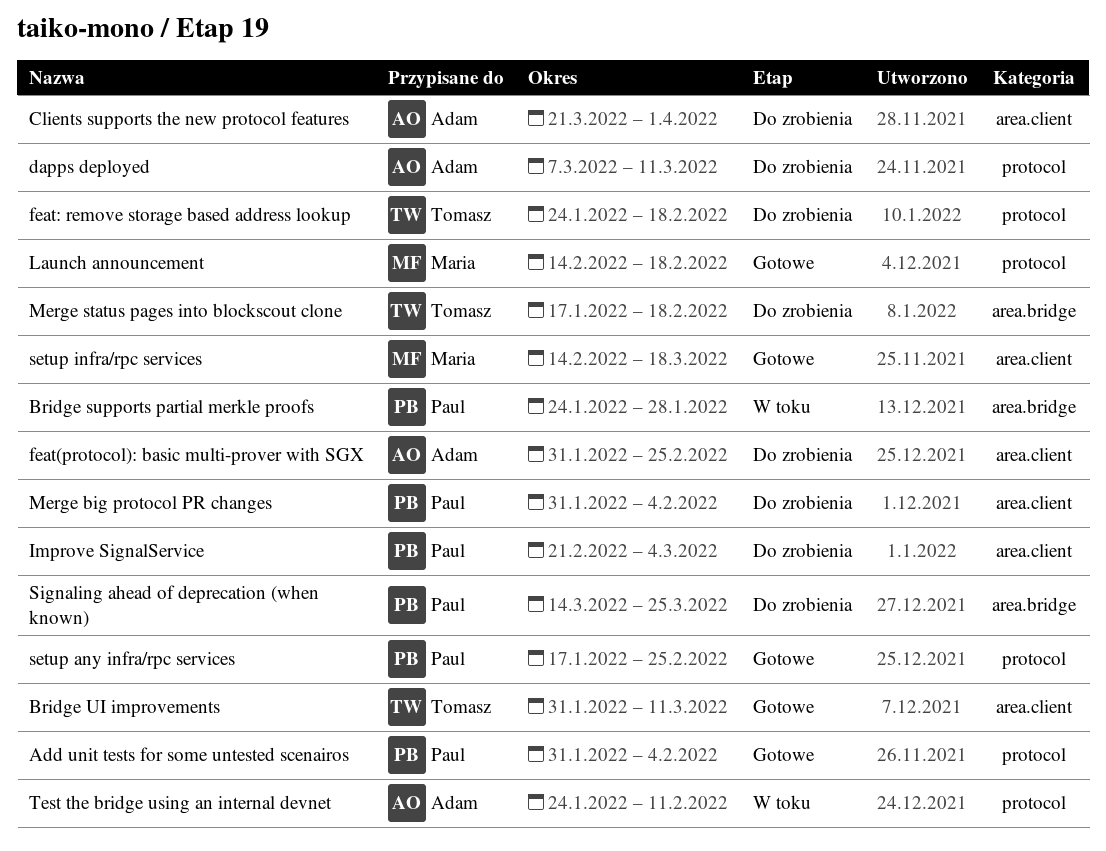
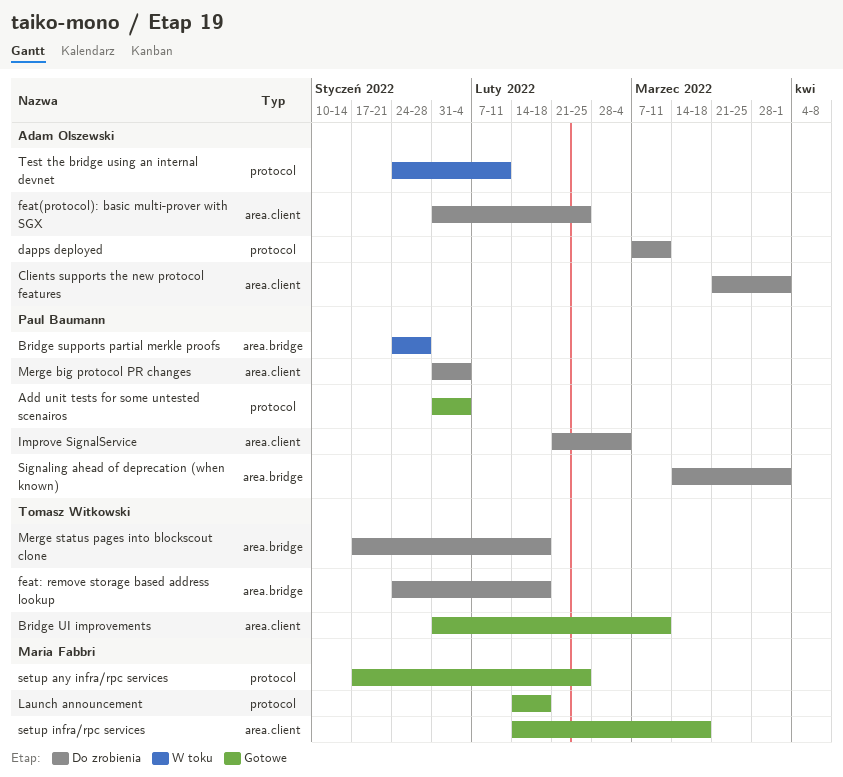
feat: remove storage based address lookup, label: protocol -> area.bridge
setup any infra/rpc services, owner: Paul Baumann -> Maria Fabbri
Signaling ahead of deprecation (when known), due: Mar 25 -> Apr 1

